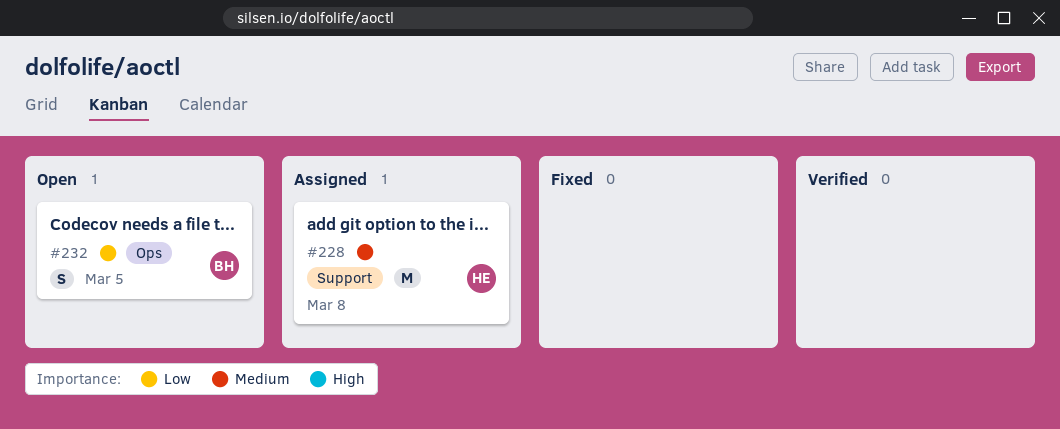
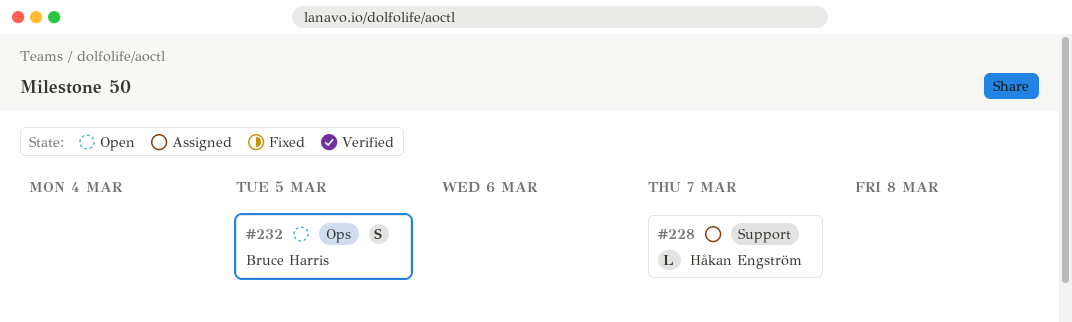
#228, estimate: M -> L
#228, due: Mar 8 -> Mar 7

